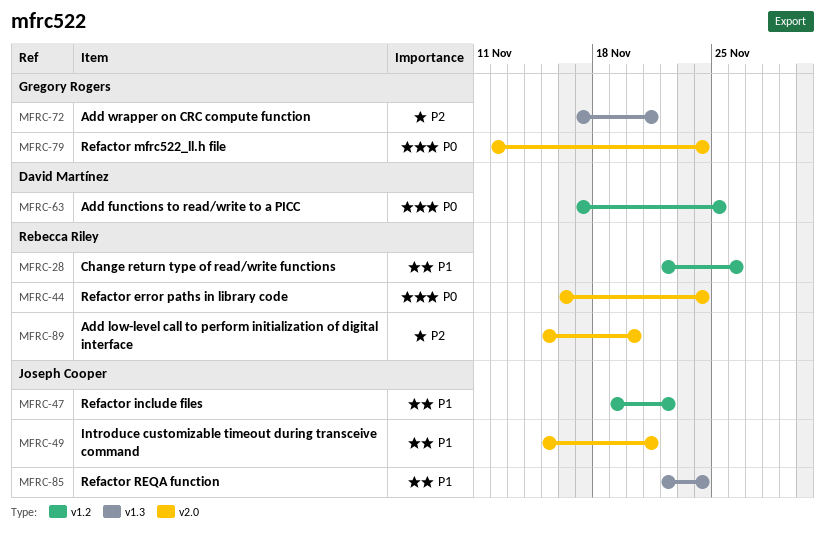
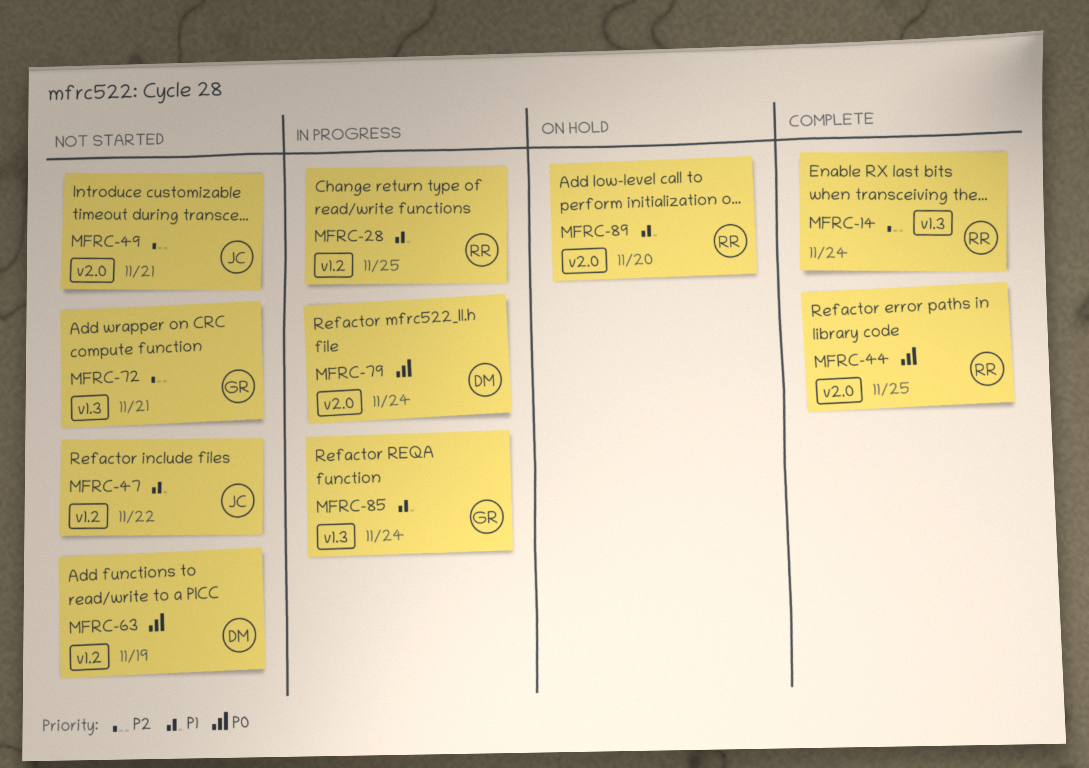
MFRC-14: none -> present
MFRC-28, due: Nov 26 -> Nov 25
MFRC-44, due: Nov 24 -> Nov 25
MFRC-49, priority: P1 -> P2
MFRC-63, due: Nov 25 -> Nov 19
MFRC-79, owner: Gregory Rogers -> David Martínez
MFRC-85, owner: Joseph Cooper -> Gregory Rogers
MFRC-89, priority: P2 -> P1

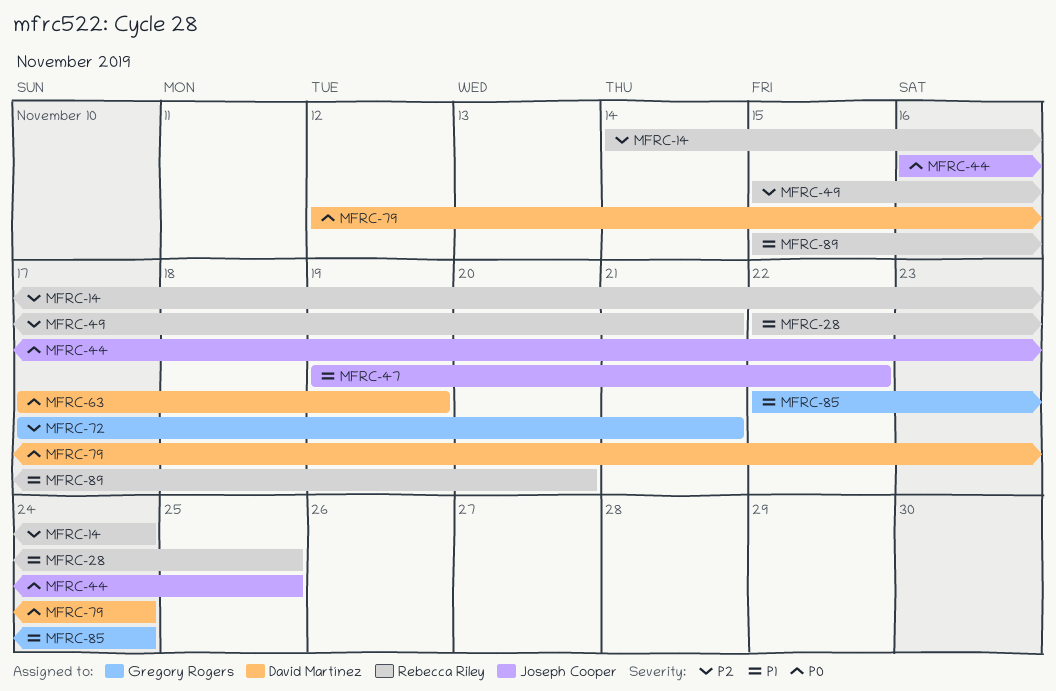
MFRC-44, owner: Rebecca Riley -> Joseph Cooper
MFRC-49, owner: Joseph Cooper -> Rebecca Riley

